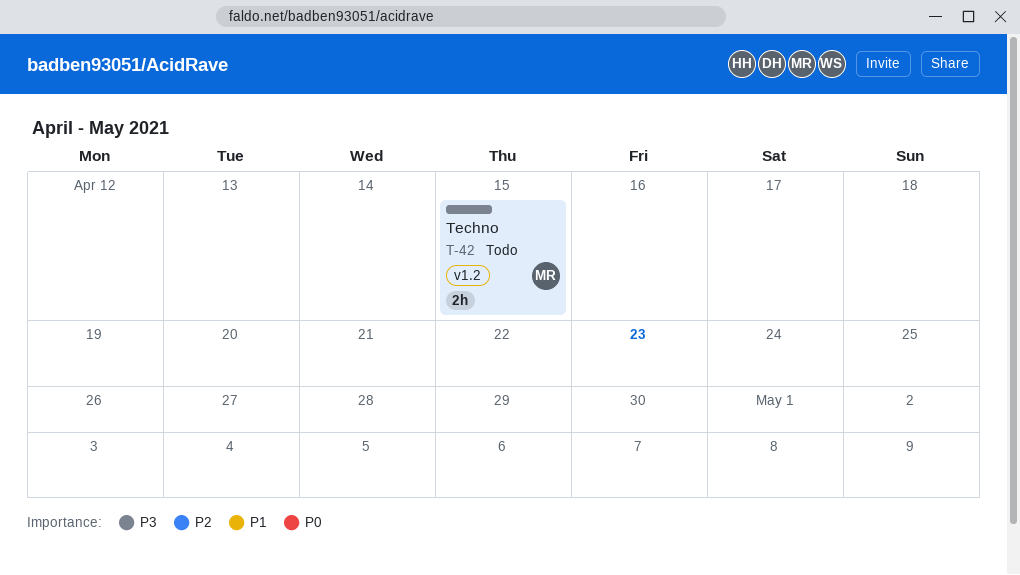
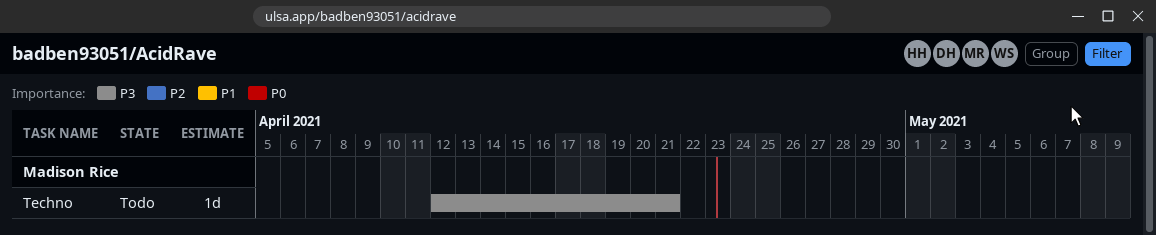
Techno, estimate: 2h -> 1d
Techno, due: Apr 15 -> Apr 21

